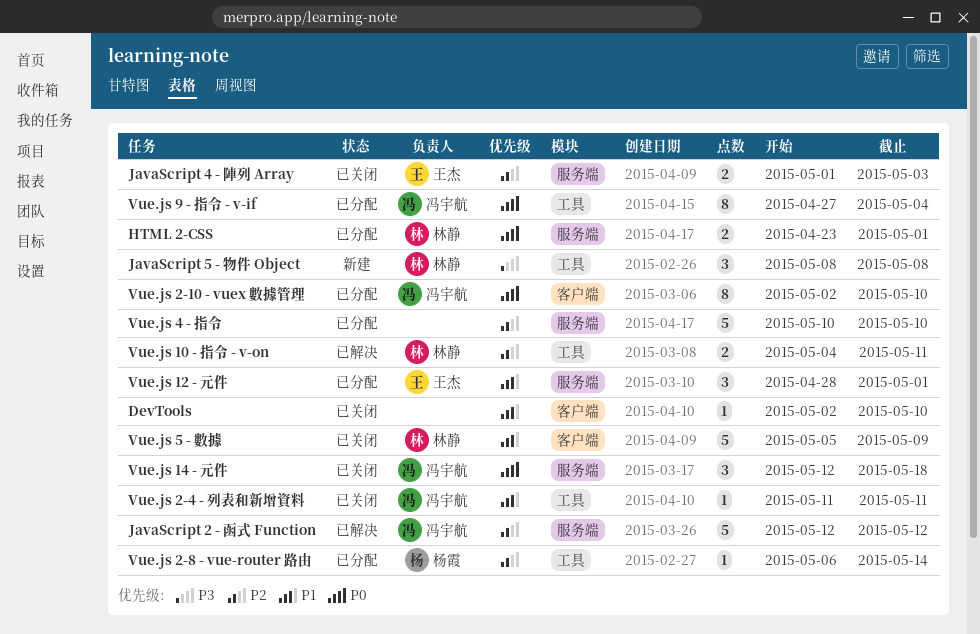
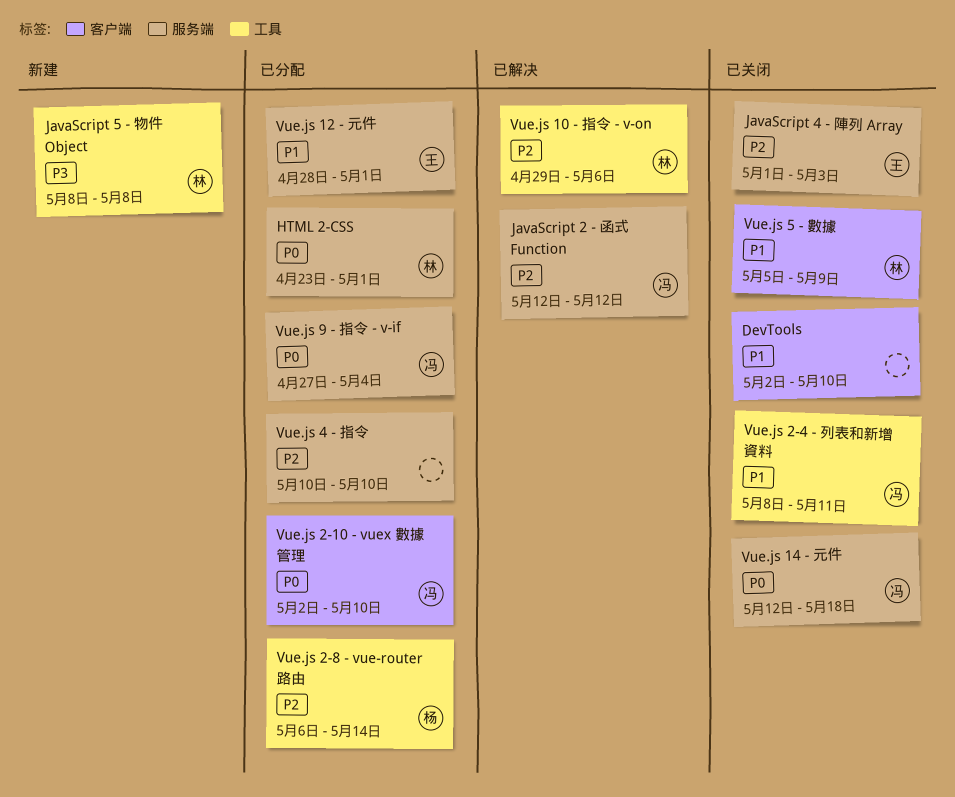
Vue.js 10 - 指令 - v-on, start: May 4 -> Apr 29
Vue.js 10 - 指令 - v-on, due: May 11 -> May 6
Vue.js 2-4 - 列表和新增資料, start: May 11 -> May 8
Vue.js 9 - 指令 - v-if, label: 工具 -> 服务端

